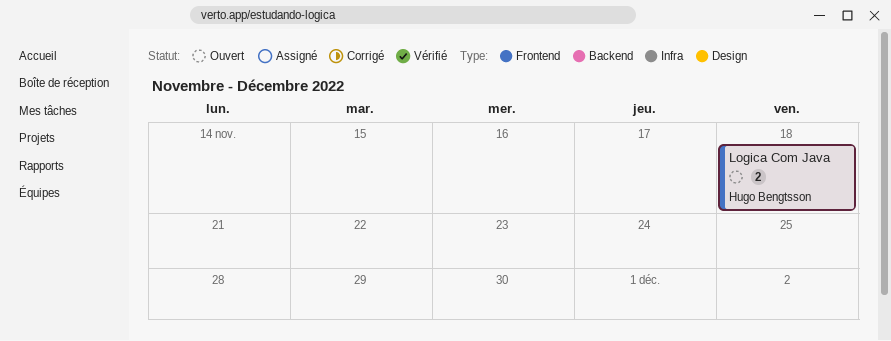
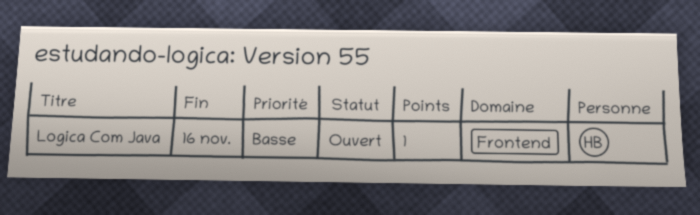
Logica Com Java, estimate: 2 -> 1
Logica Com Java, due: Nov 18 -> Nov 16

